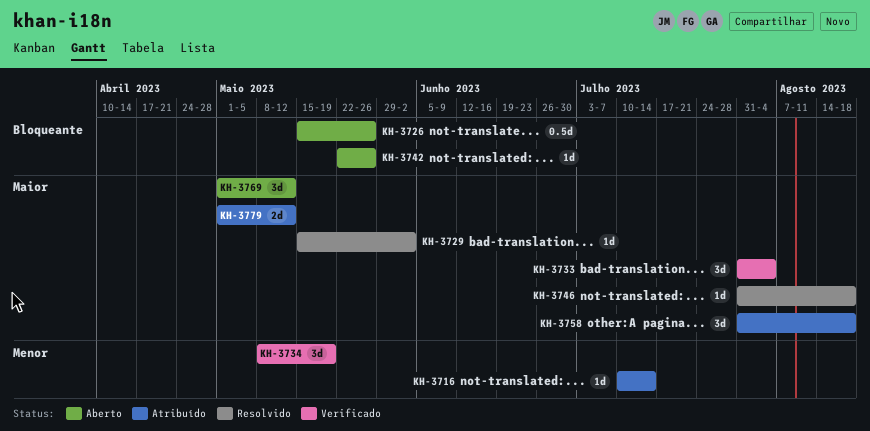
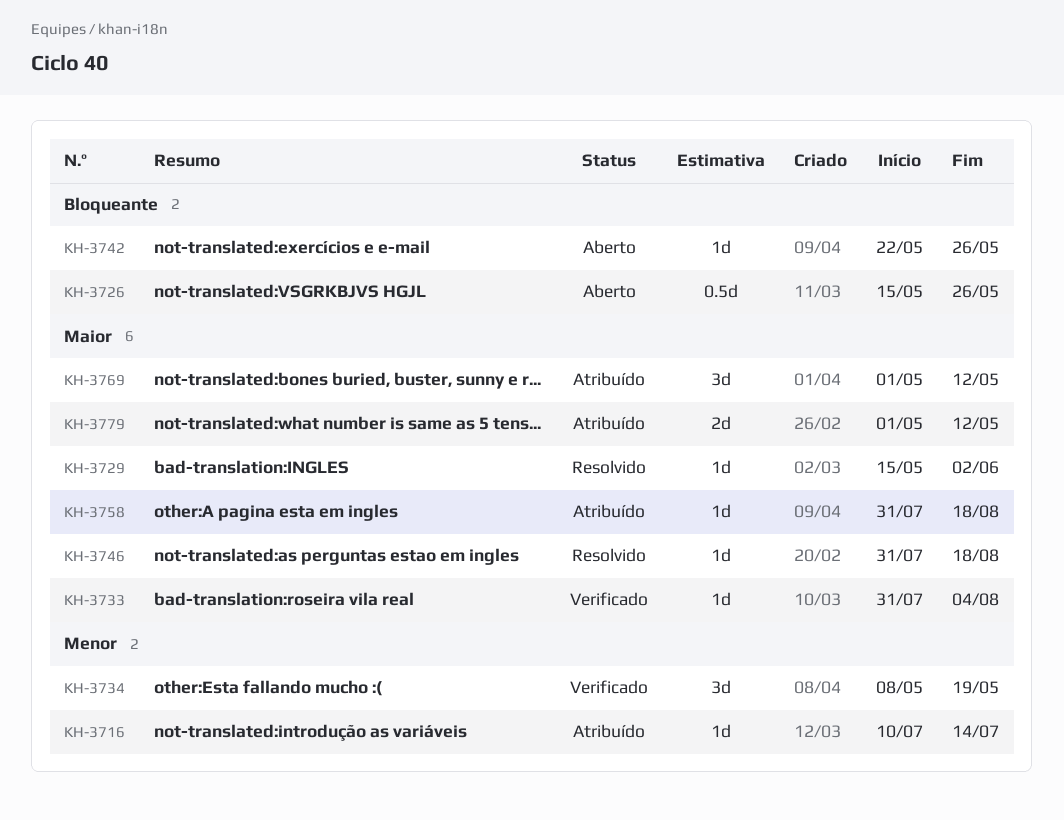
KH-3733, estimate: 3d -> 1d
KH-3758, estimate: 3d -> 1d
KH-3769, status: Aberto -> Atribuído

